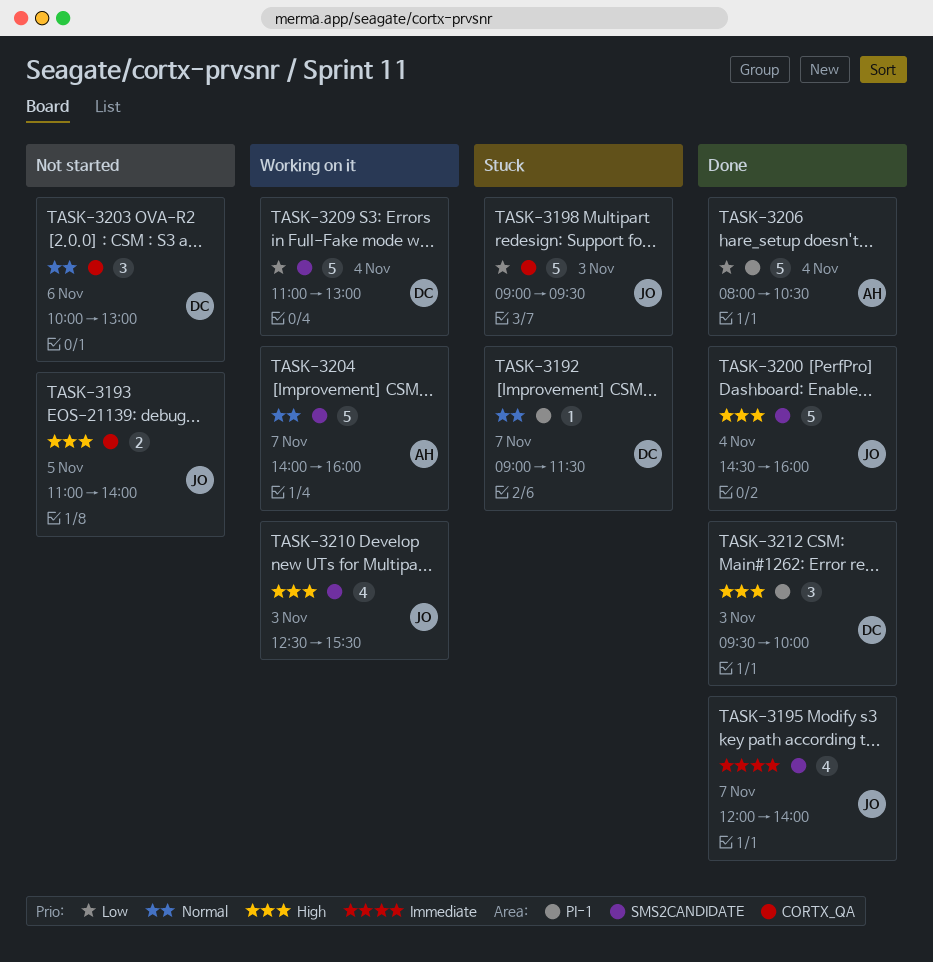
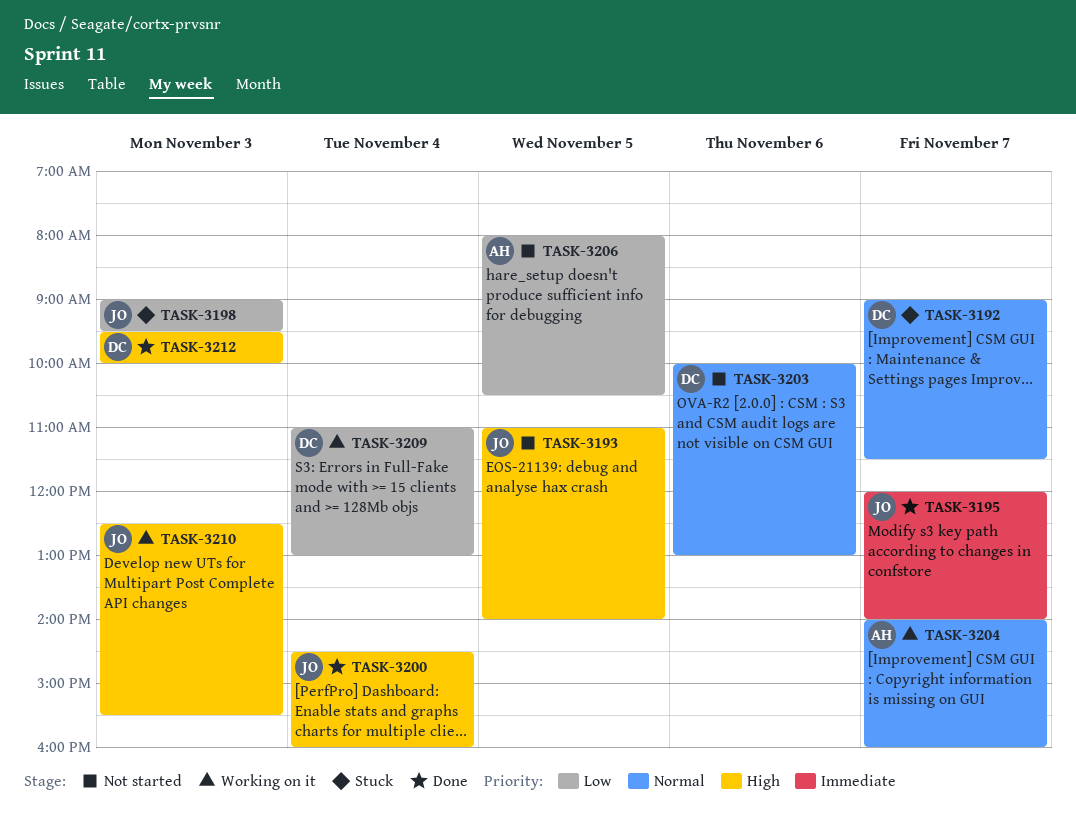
TASK-3206, status: Done -> Not started
TASK-3206, day: Nov 4 -> Nov 5

